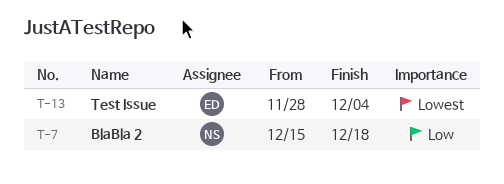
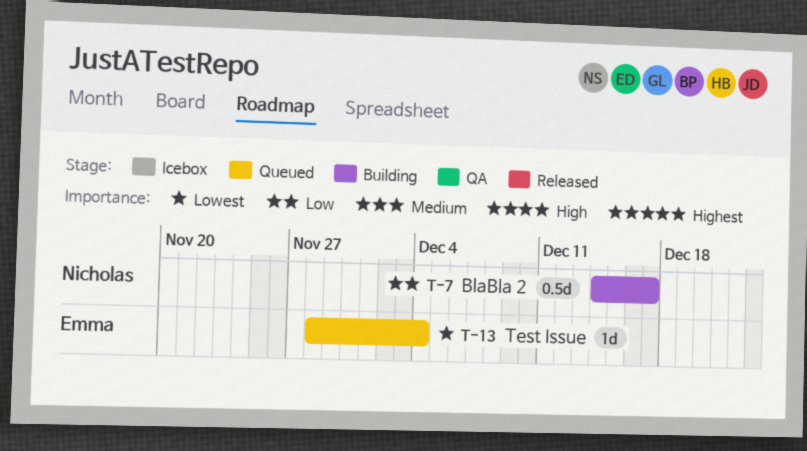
T-7, start: Dec 15 -> Dec 14
T-7, due: Dec 18 -> Dec 17

